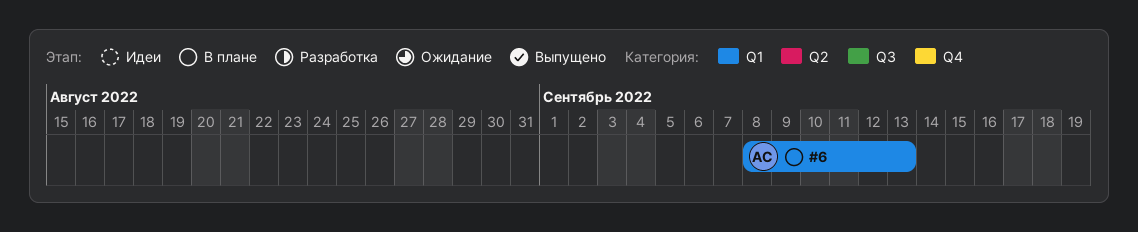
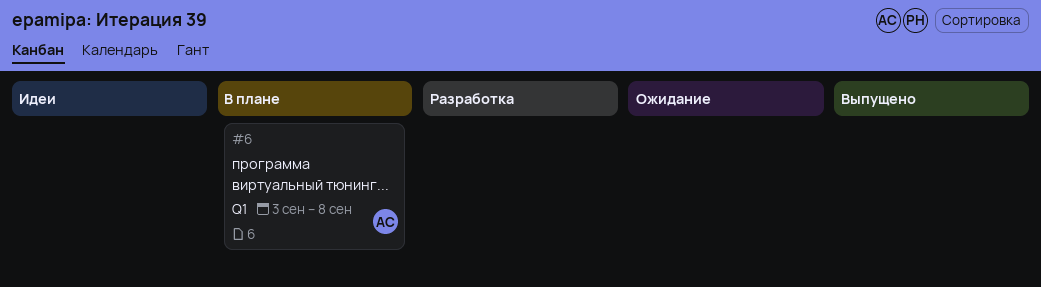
#6, start: Sep 8 -> Sep 3
#6, due: Sep 13 -> Sep 8

